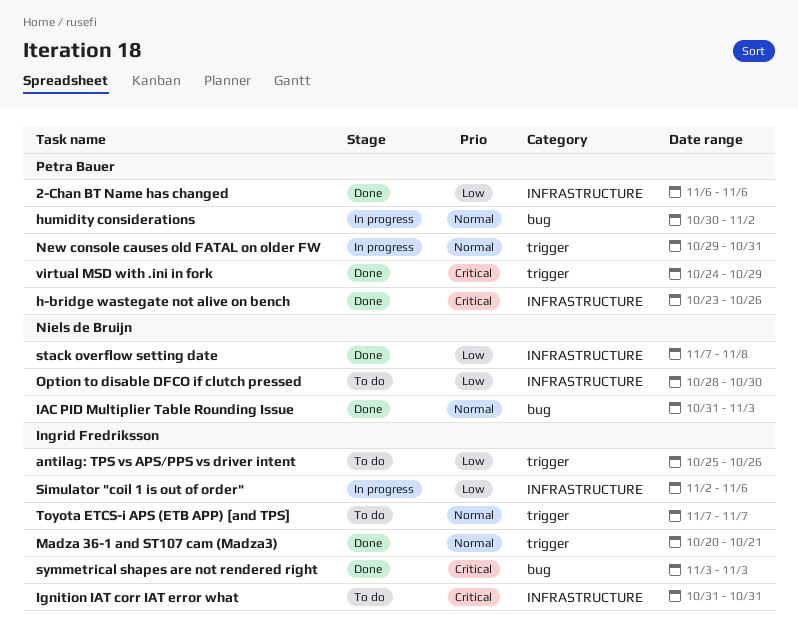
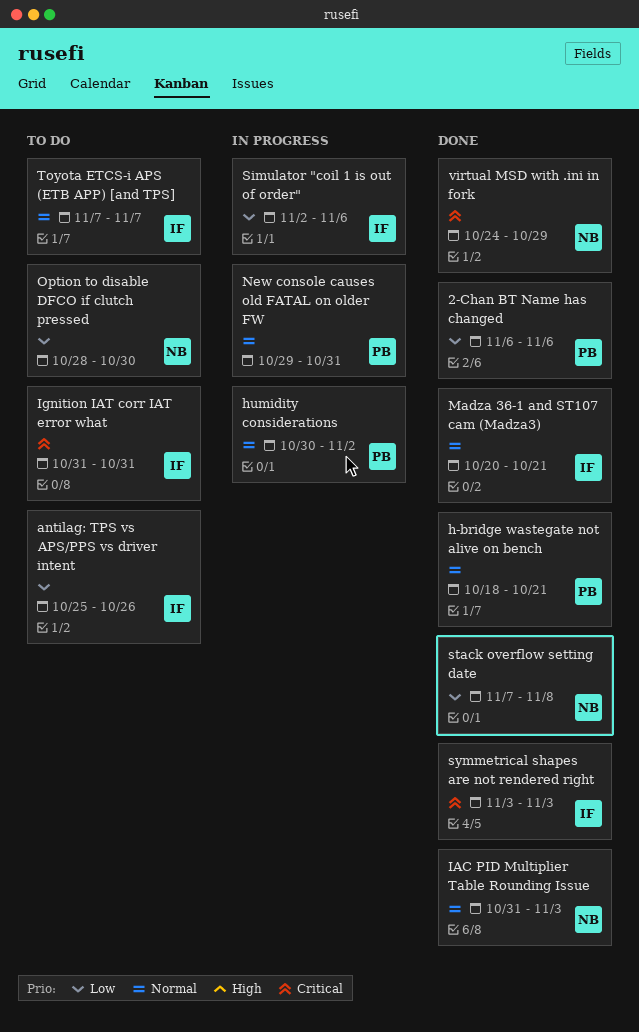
h-bridge wastegate not alive on bench, priority: Critical -> Normal
h-bridge wastegate not alive on bench, start: Oct 23 -> Oct 18
h-bridge wastegate not alive on bench, due: Oct 26 -> Oct 21
virtual MSD with .ini in fork, owner: Petra Bauer -> Niels de Bruijn

